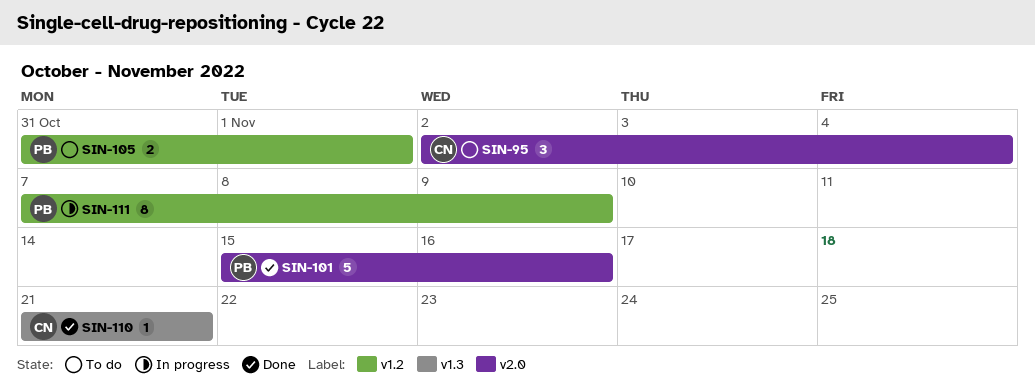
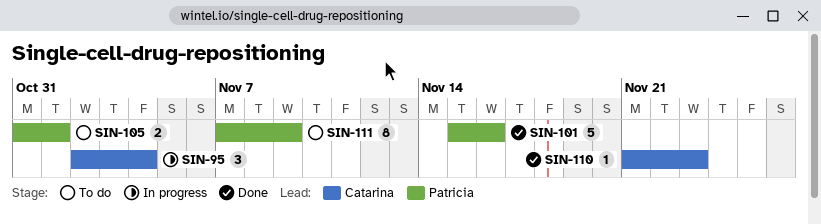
SIN-95, status: To do -> In progress
SIN-110, due: Nov 21 -> Nov 23
SIN-111, status: In progress -> To do

